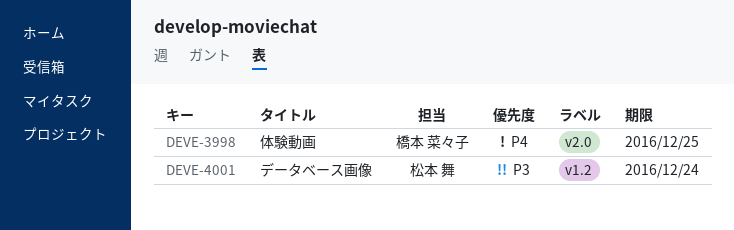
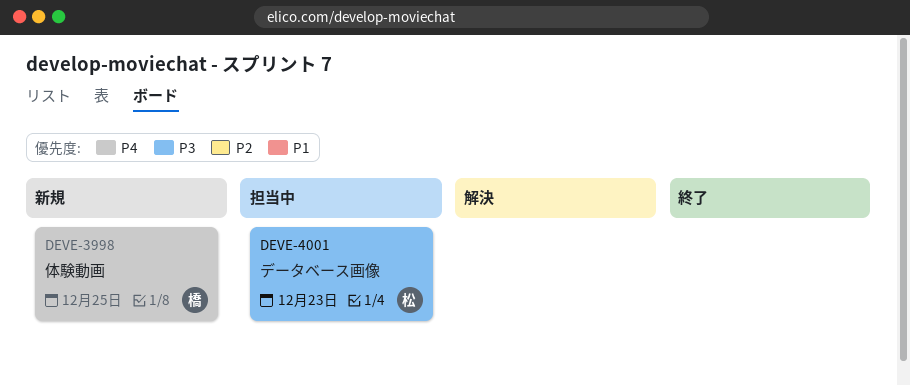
DEVE-4001, due: Dec 24 -> Dec 23

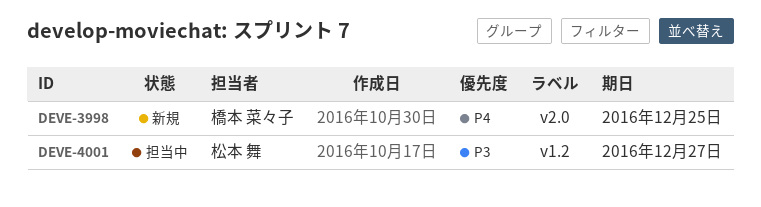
DEVE-4001, due: Dec 23 -> Dec 27

